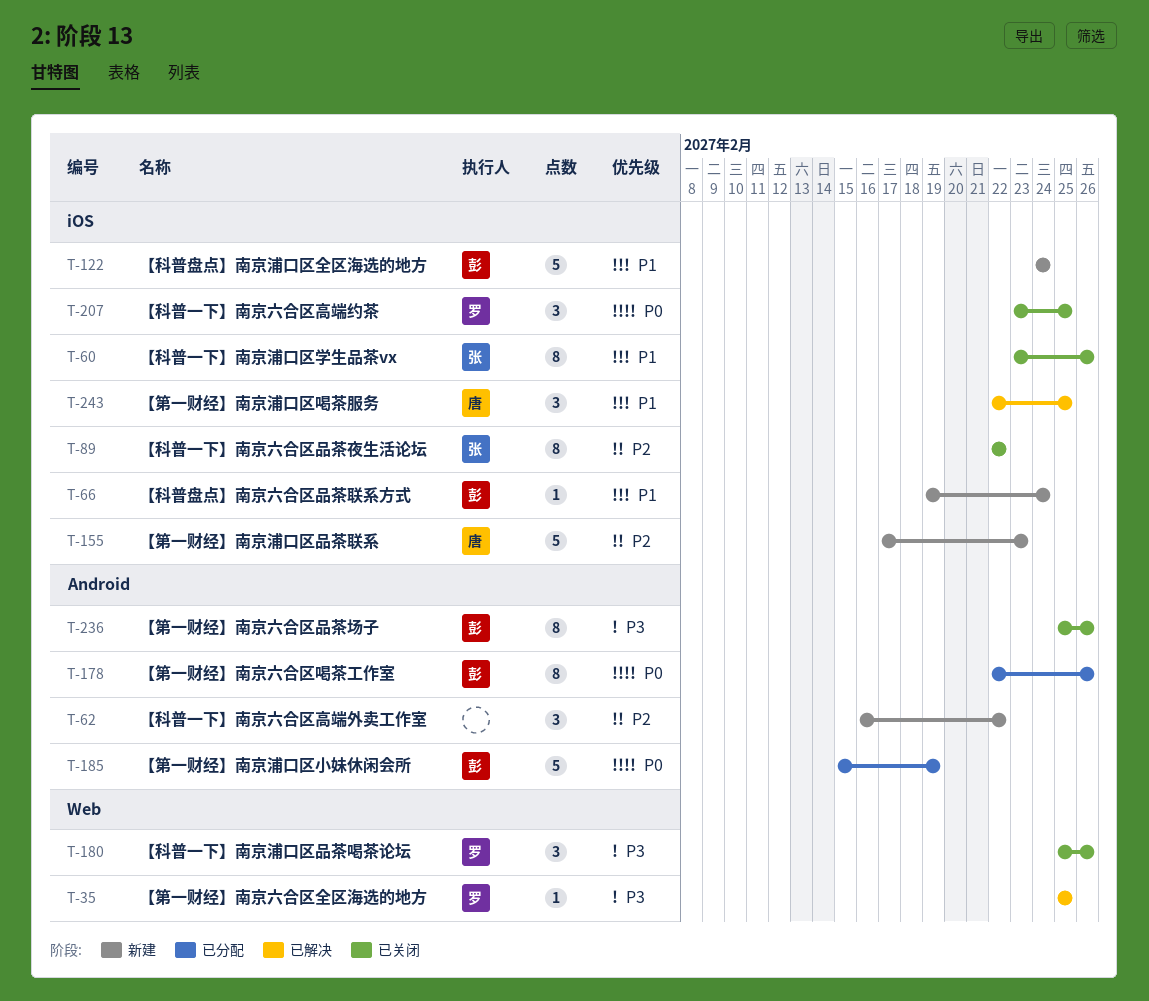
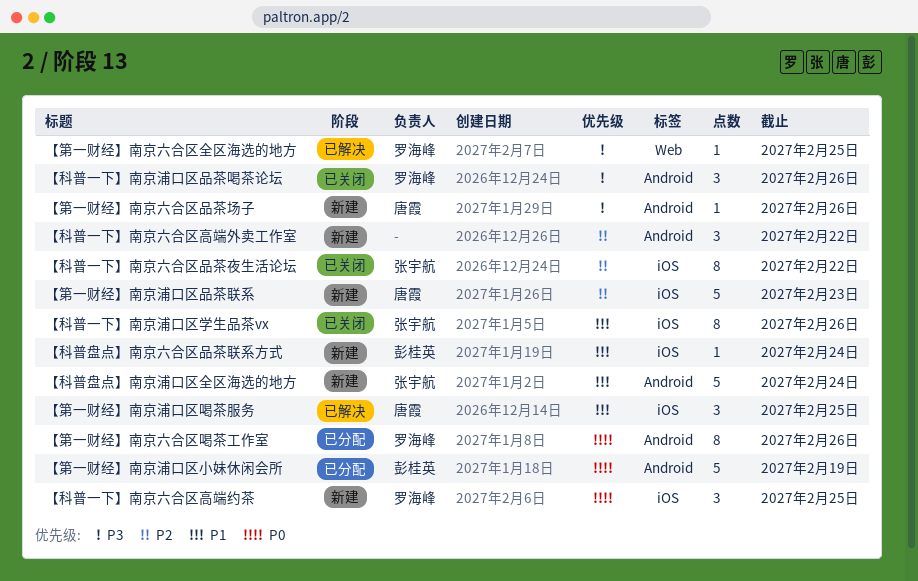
【科普一下】南京六合区高端约茶, status: 已关闭 -> 新建
【科普一下】南京浦口区品茶喝茶论坛, label: Web -> Android
【科普盘点】南京浦口区全区海选的地方, owner: 彭桂英 -> 张宇航
【科普盘点】南京浦口区全区海选的地方, label: iOS -> Android
【第一财经】南京六合区品茶场子, status: 已关闭 -> 新建
【第一财经】南京六合区品茶场子, owner: 彭桂英 -> 唐霞
【第一财经】南京六合区品茶场子, estimate: 8 -> 1
【第一财经】南京六合区喝茶工作室, owner: 彭桂英 -> 罗海峰

